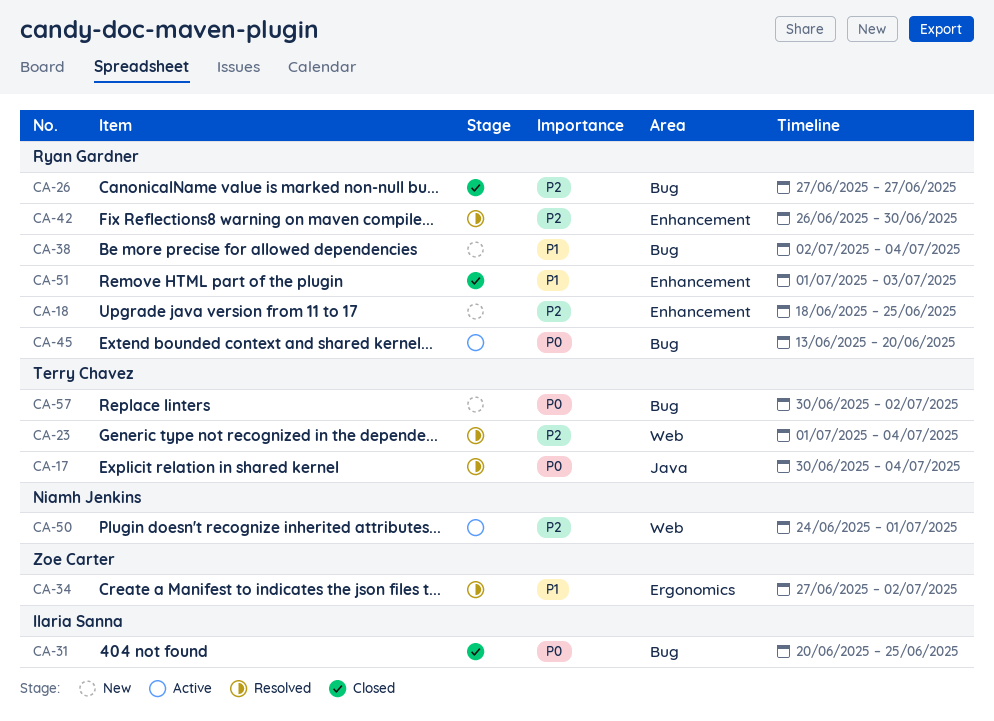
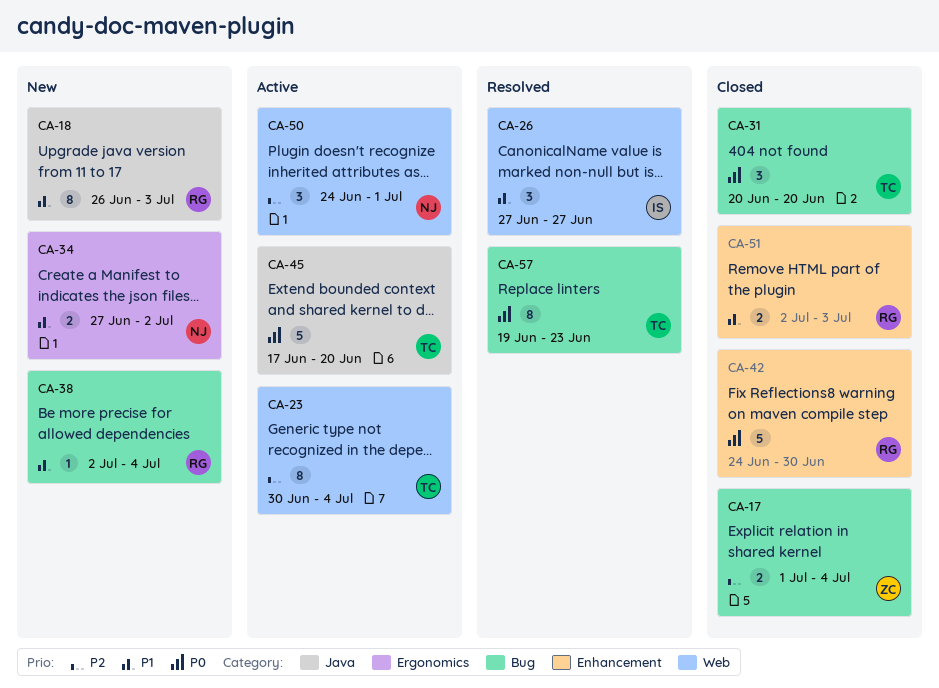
CA-17, status: Resolved -> Closed
CA-17, owner: Terry Chavez -> Zoe Carter
CA-17, priority: P0 -> P2
CA-17, label: Java -> Bug
CA-17, start: Jun 30 -> Jul 1
CA-18, priority: P2 -> P1
CA-18, label: Enhancement -> Java
CA-18, start: Jun 18 -> Jun 26
CA-18, due: Jun 25 -> Jul 3
CA-23, status: Resolved -> Active
CA-23, start: Jul 1 -> Jun 30
CA-26, status: Closed -> Resolved
CA-26, owner: Ryan Gardner -> Ilaria Sanna
CA-26, priority: P2 -> P1
CA-26, label: Bug -> Web
CA-31, owner: Ilaria Sanna -> Terry Chavez
CA-31, due: Jun 25 -> Jun 20
CA-34, status: Resolved -> New
CA-34, owner: Zoe Carter -> Niamh Jenkins
CA-42, status: Resolved -> Closed
CA-42, priority: P2 -> P0
CA-42, start: Jun 26 -> Jun 24
CA-45, owner: Ryan Gardner -> Terry Chavez
CA-45, label: Bug -> Java
CA-45, start: Jun 13 -> Jun 17
CA-51, start: Jul 1 -> Jul 2
CA-57, status: New -> Resolved
CA-57, start: Jun 30 -> Jun 19
CA-57, due: Jul 2 -> Jun 23

